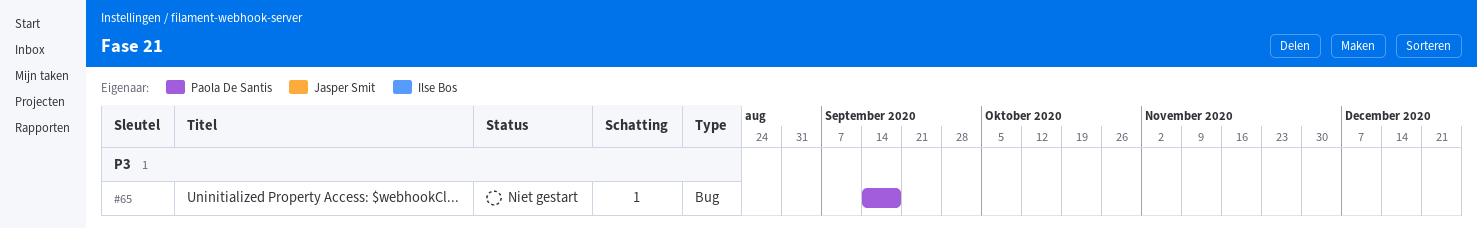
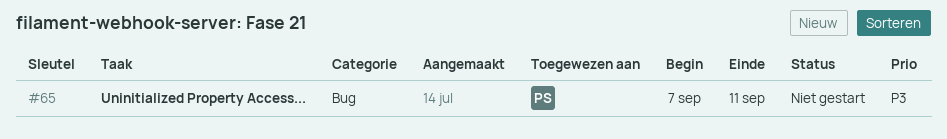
#65, start: Sep 14 -> Sep 7
#65, due: Sep 18 -> Sep 11

